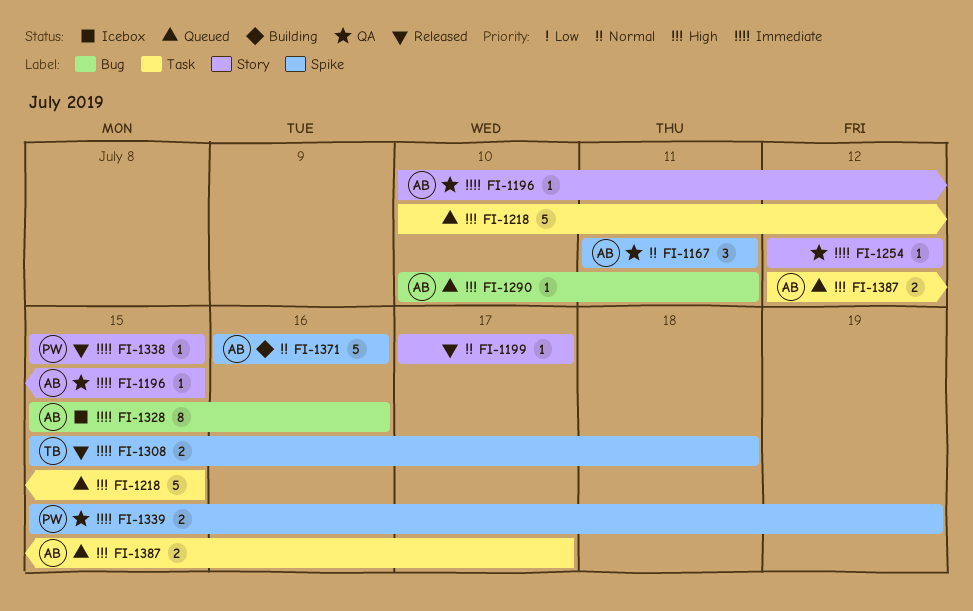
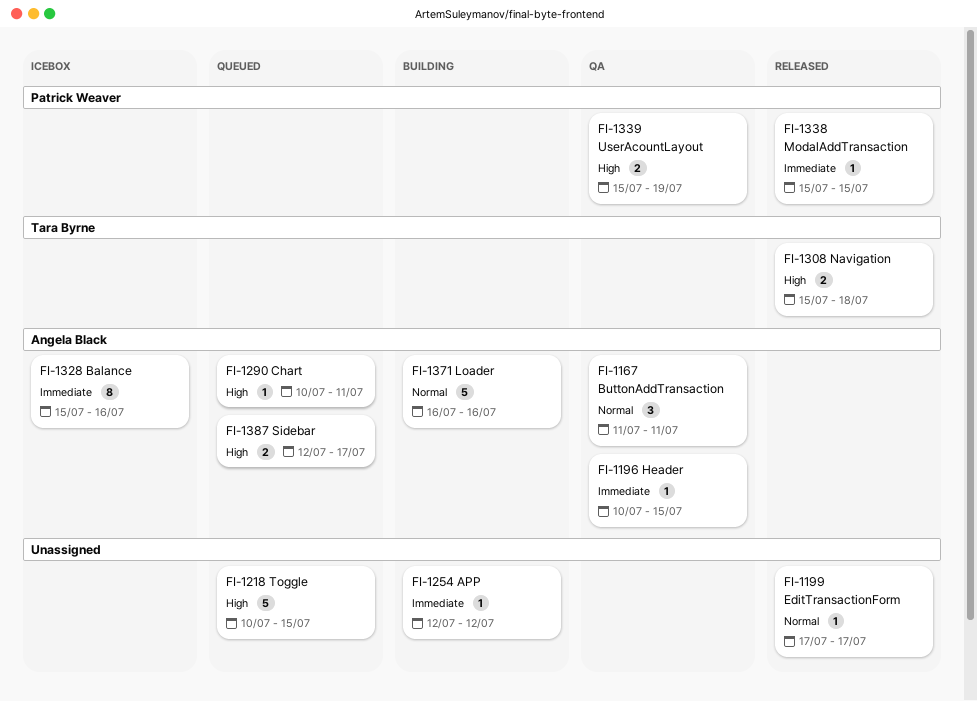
FI-1254, status: QA -> Building
FI-1308, priority: Immediate -> High
FI-1339, priority: Immediate -> High

